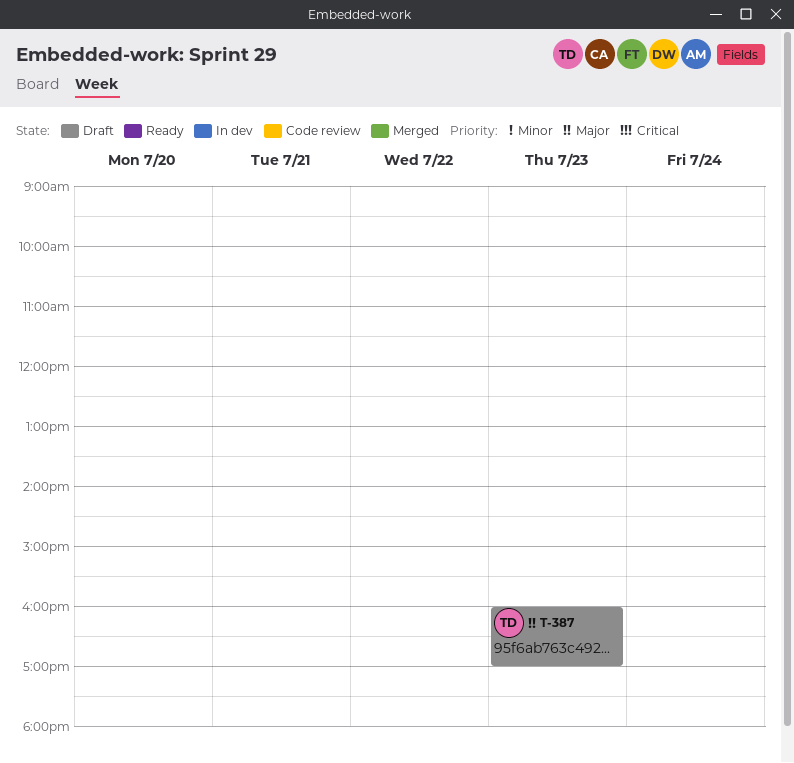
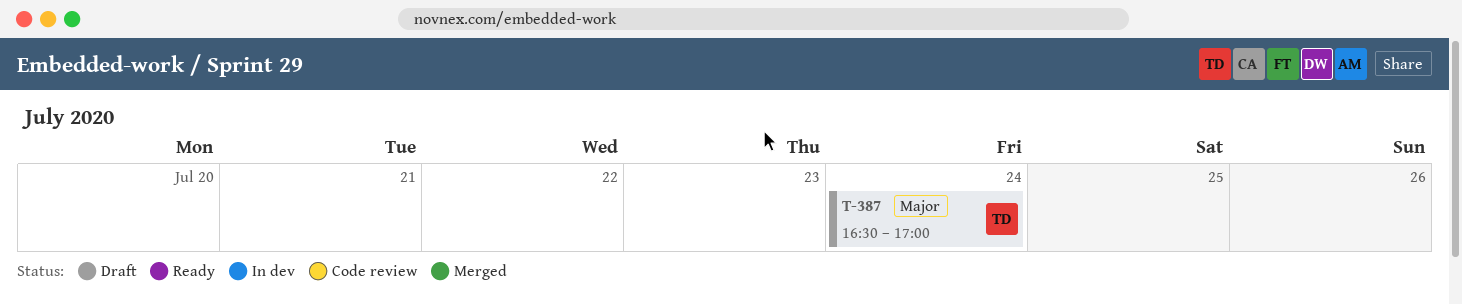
T-387, day: Jul 23 -> Jul 24
T-387, begins: 16:00 -> 16:30

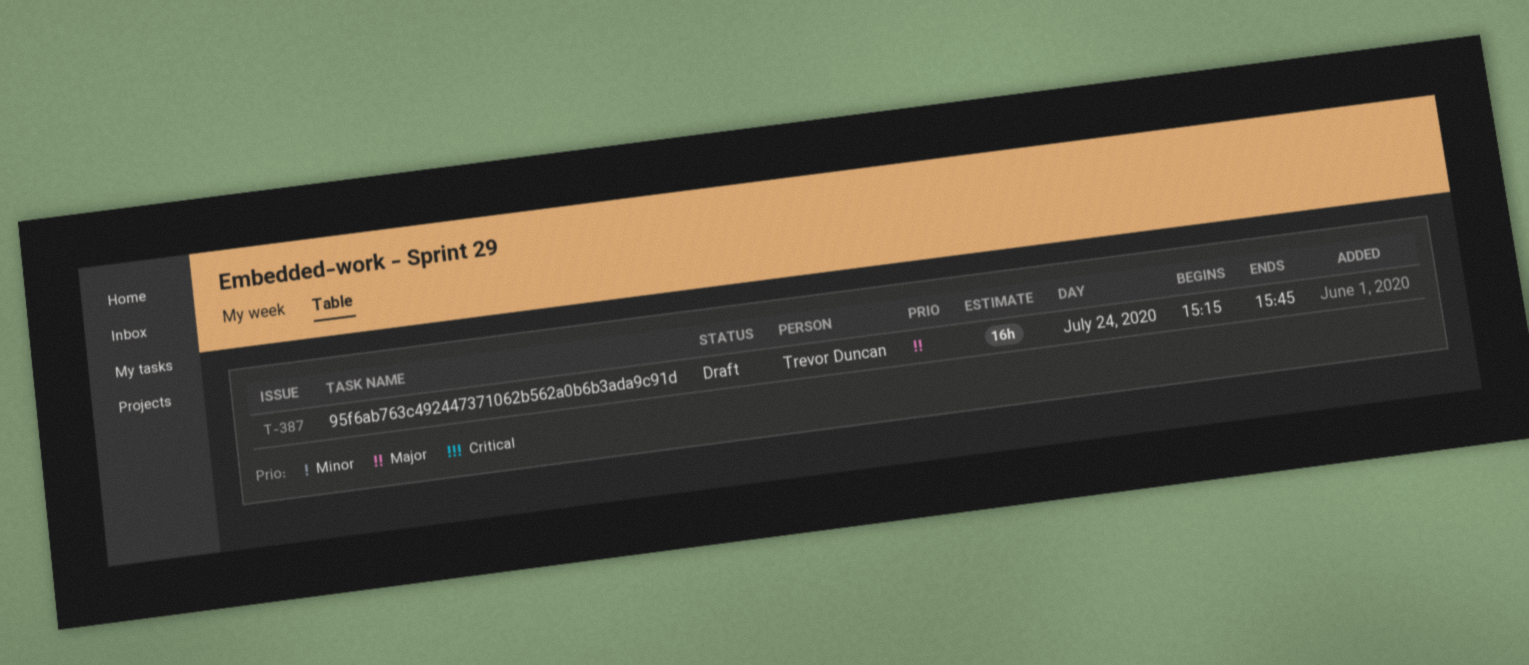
T-387, begins: 16:30 -> 15:15
T-387, ends: 17:00 -> 15:45

